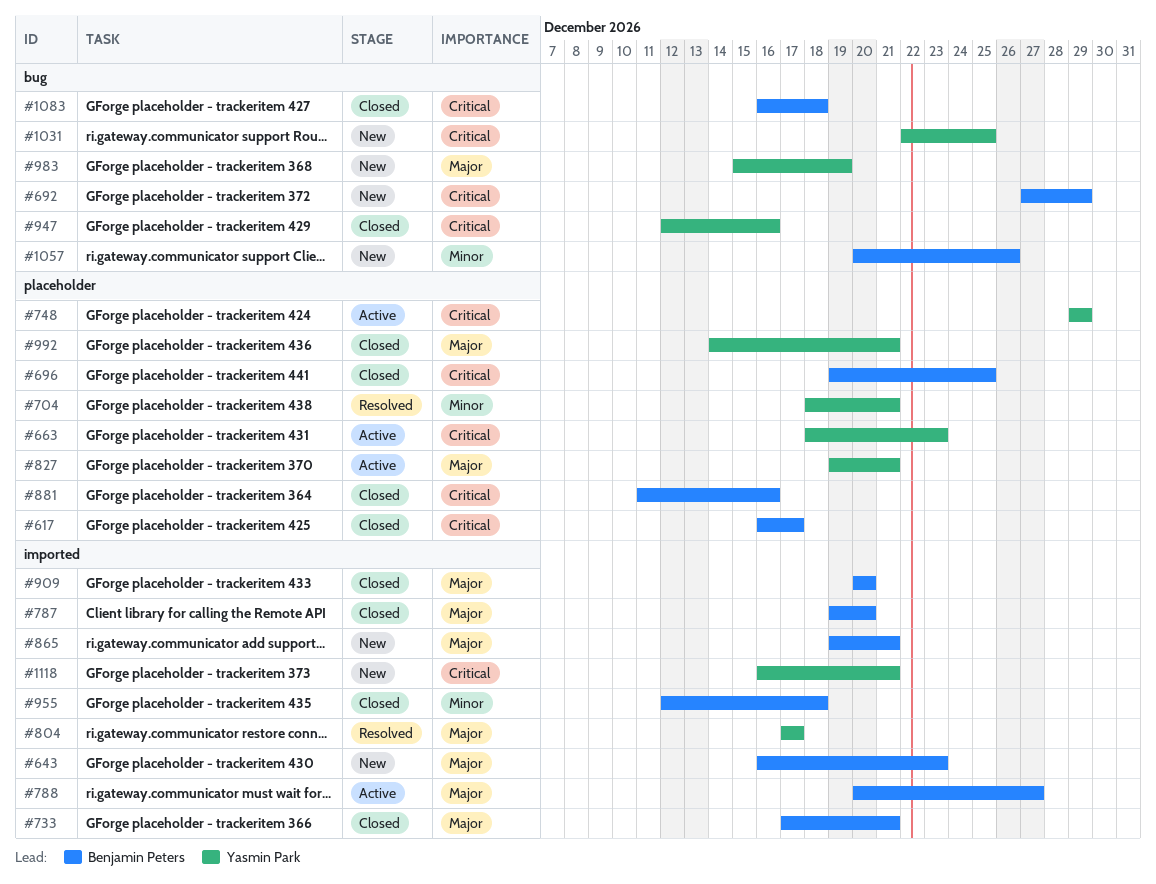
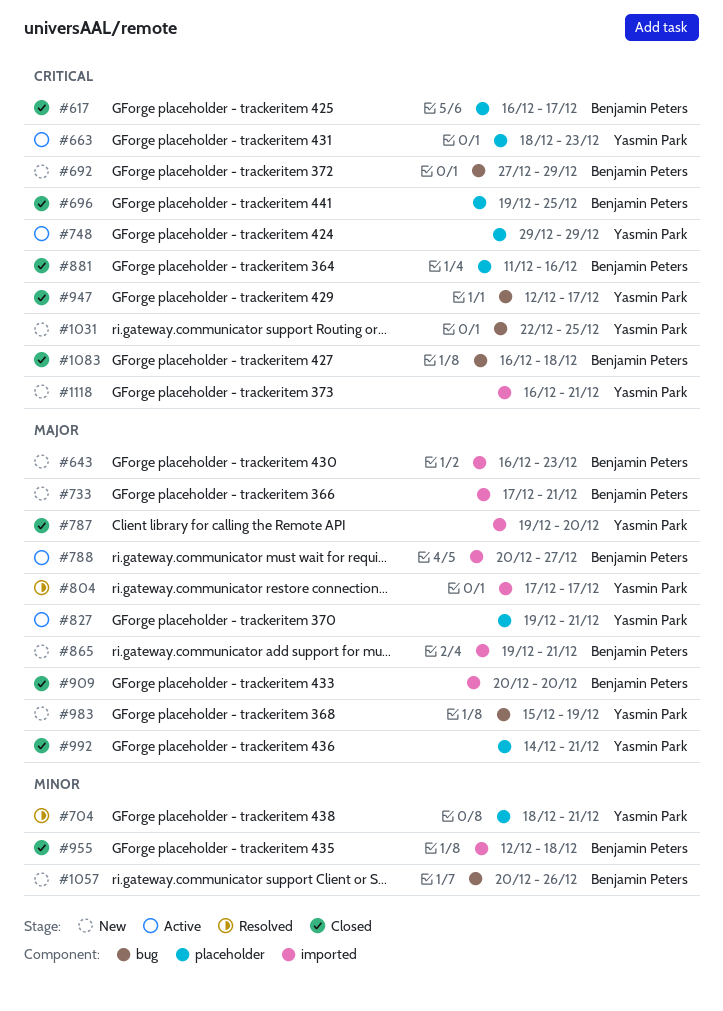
#733, status: Closed -> New
#787, owner: Benjamin Peters -> Yasmin Park
#947, due: Dec 16 -> Dec 17

